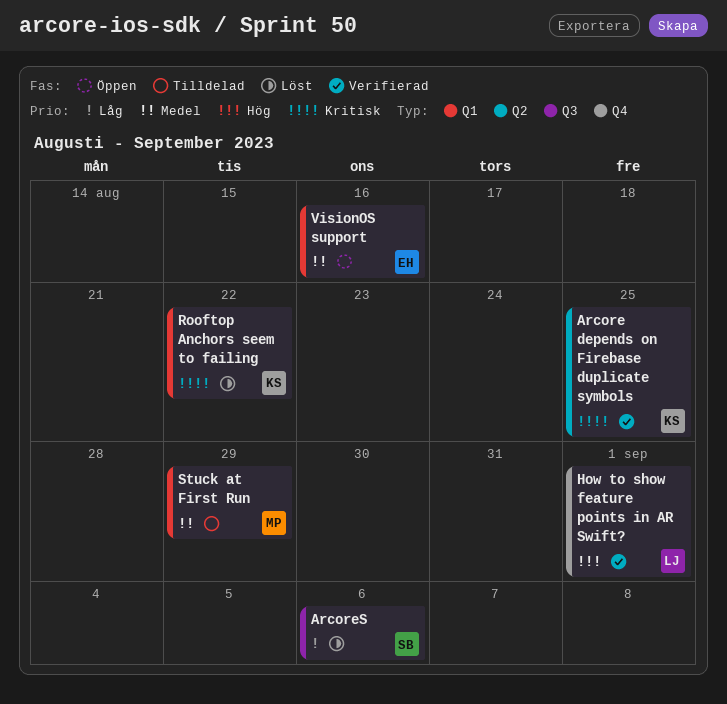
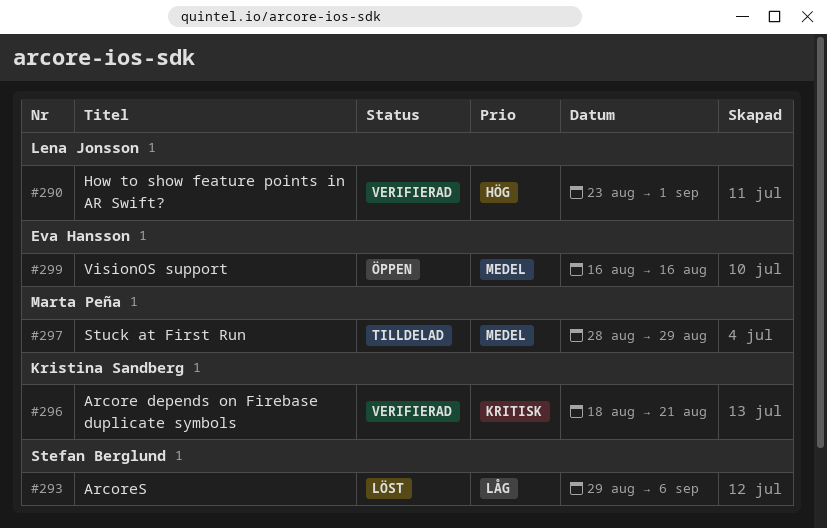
Arcore depends on Firebase duplicate symbols, due: Aug 25 -> Aug 21
Rooftop Anchors seem to failing: present -> none

